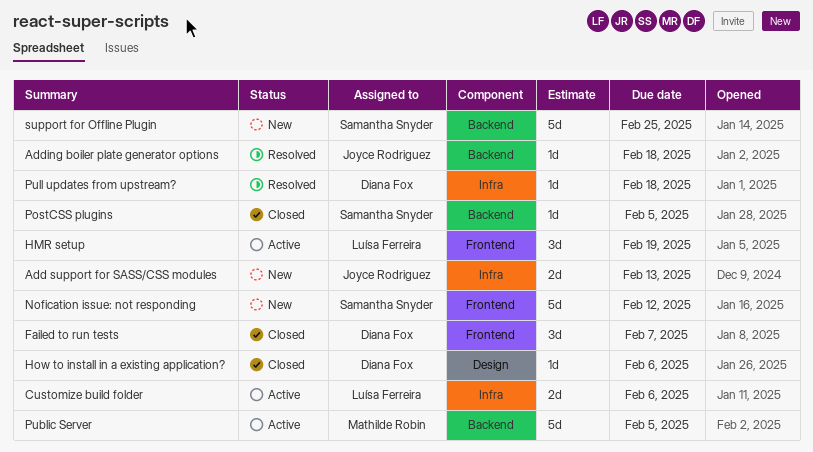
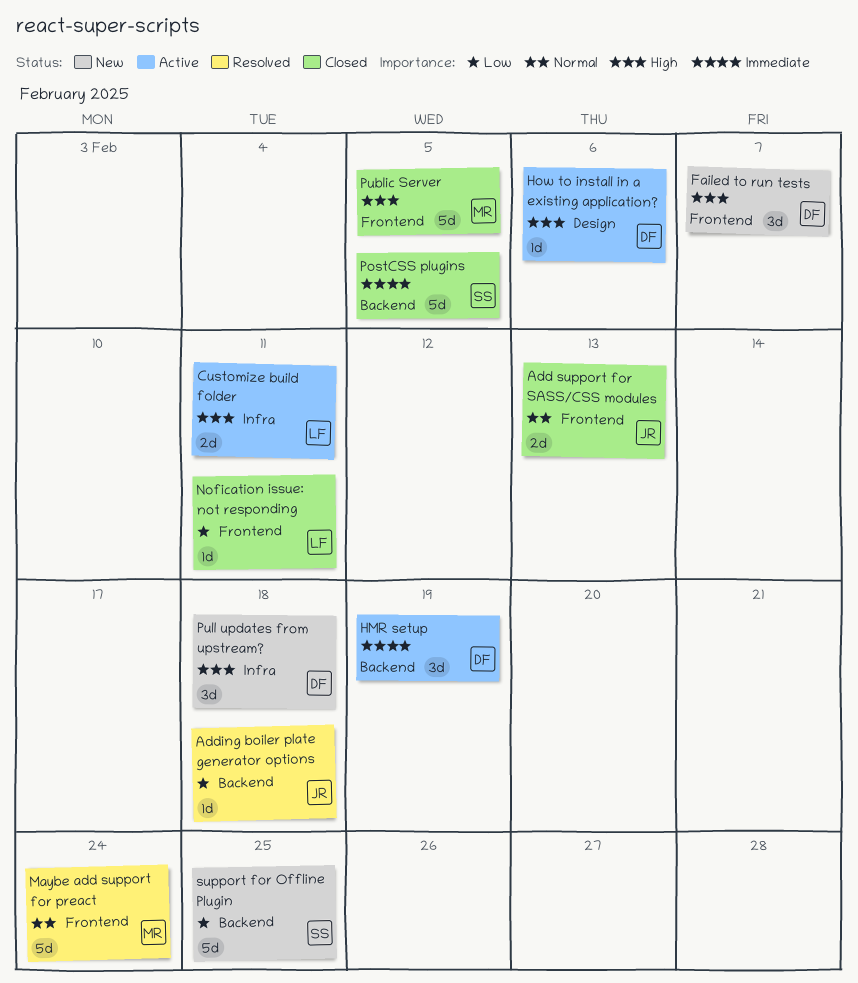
Add support for SASS/CSS modules, status: New -> Closed
Add support for SASS/CSS modules, label: Infra -> Frontend
Customize build folder, due: Feb 6 -> Feb 11
Failed to run tests, status: Closed -> New
HMR setup, owner: Luísa Ferreira -> Diana Fox
HMR setup, label: Frontend -> Backend
How to install in a existing application?, status: Closed -> Active
Maybe add support for preact: none -> present
Nofication issue: not responding, status: New -> Closed
Nofication issue: not responding, owner: Samantha Snyder -> Luísa Ferreira
Nofication issue: not responding, estimate: 5d -> 1d
Nofication issue: not responding, due: Feb 12 -> Feb 11
PostCSS plugins, estimate: 1d -> 5d
Public Server, status: Active -> Closed
Public Server, label: Backend -> Frontend
Pull updates from upstream?, status: Resolved -> New
Pull updates from upstream?, estimate: 1d -> 3d

